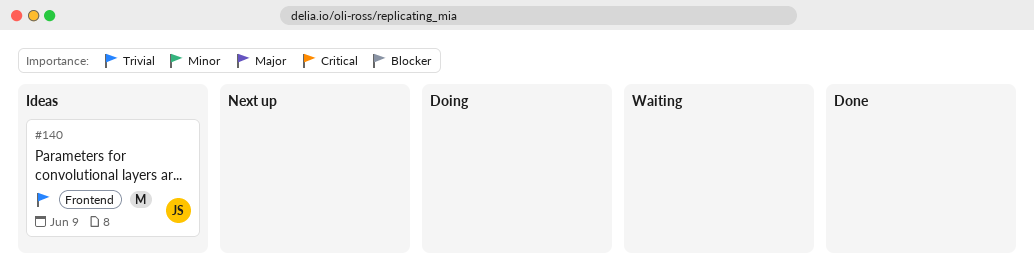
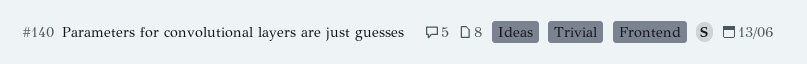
#140, estimate: M -> S
#140, due: Jun 9 -> Jun 13

